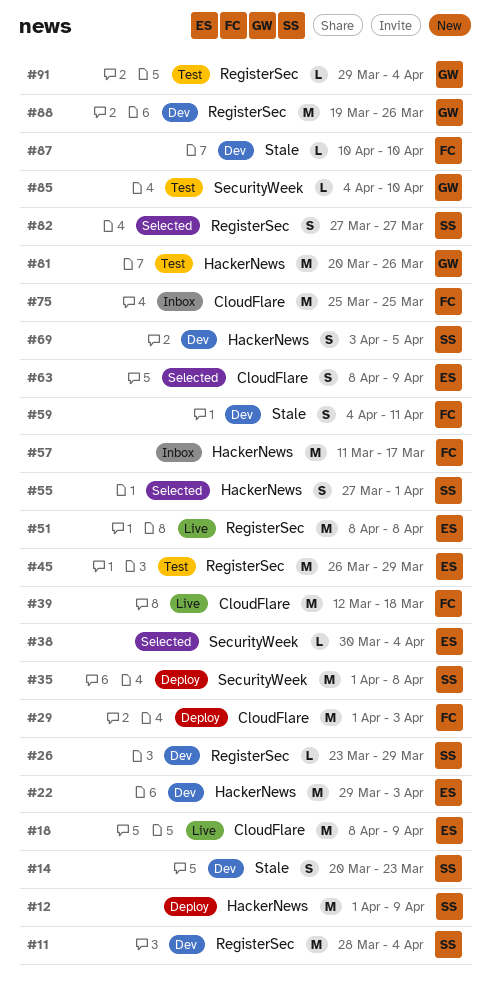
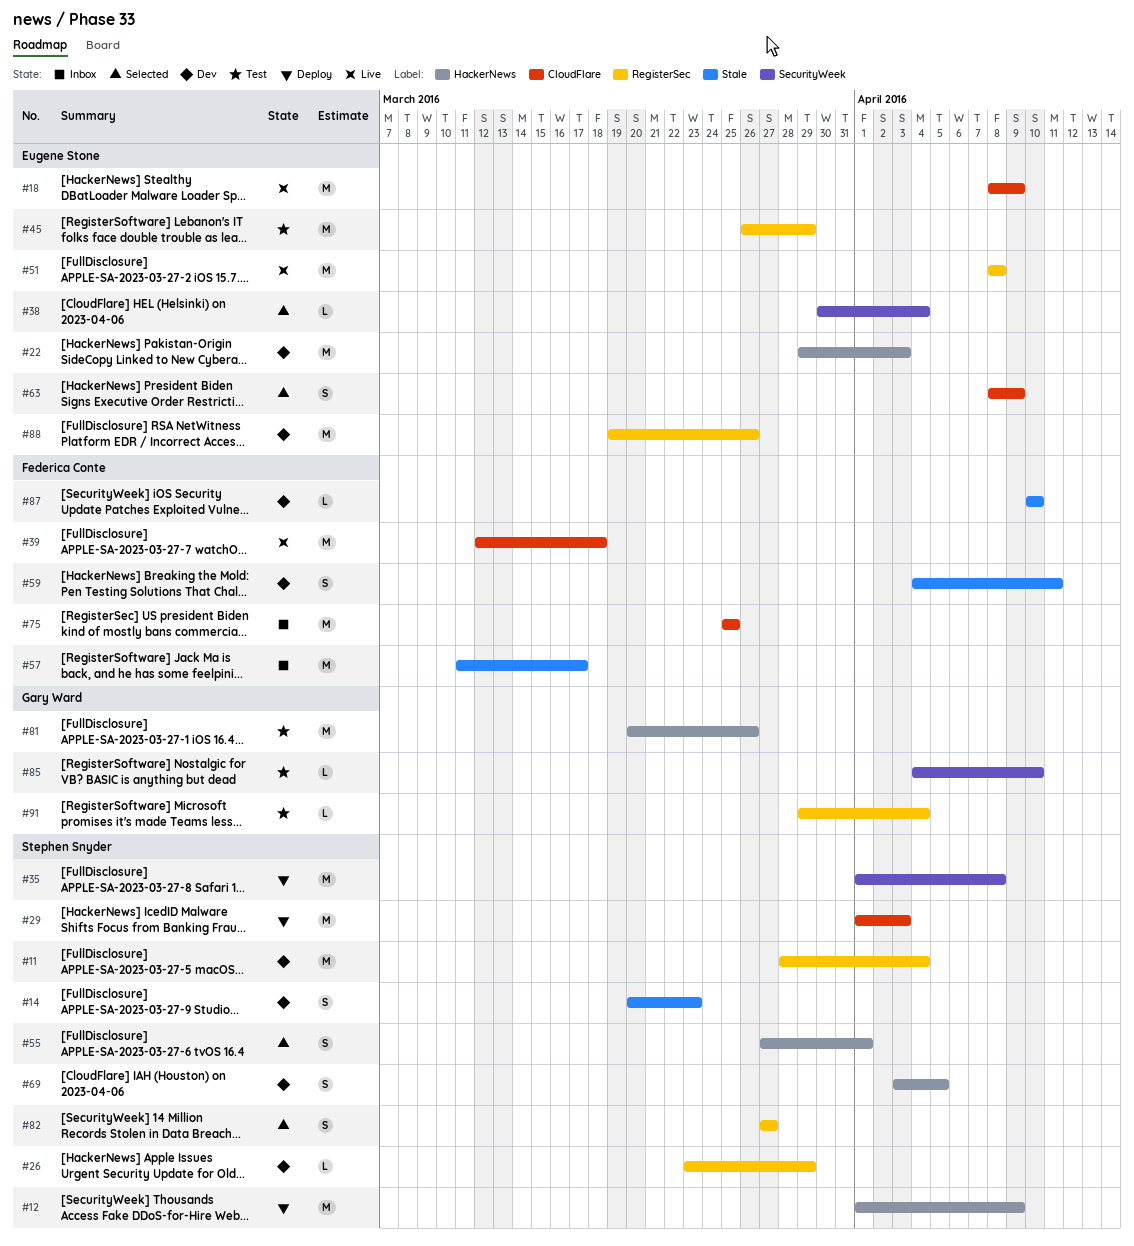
#29, owner: Federica Conte -> Stephen Snyder
#57, label: HackerNews -> Stale
#88, owner: Gary Ward -> Eugene Stone

